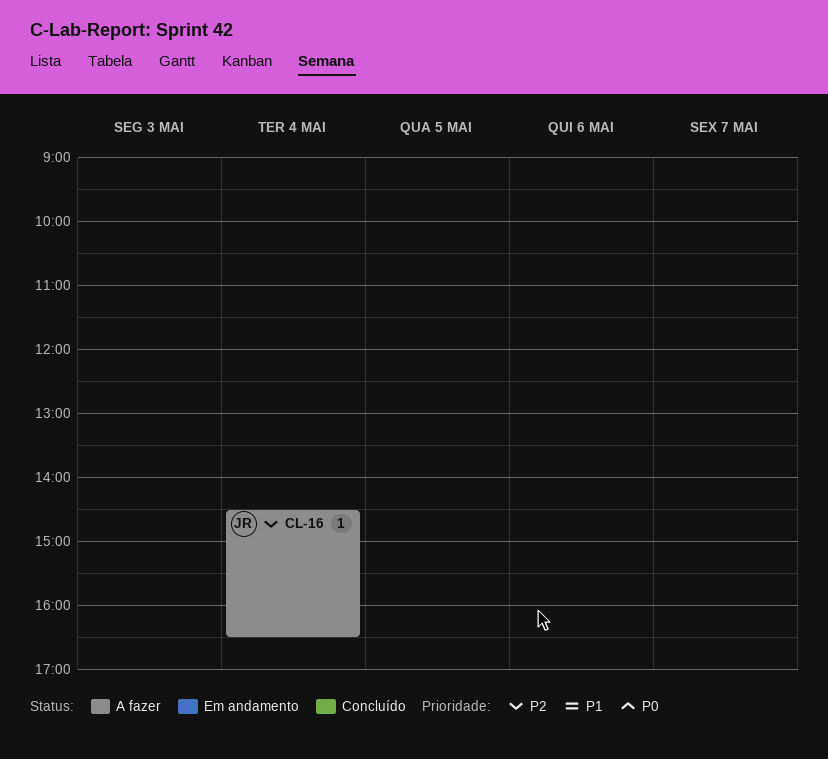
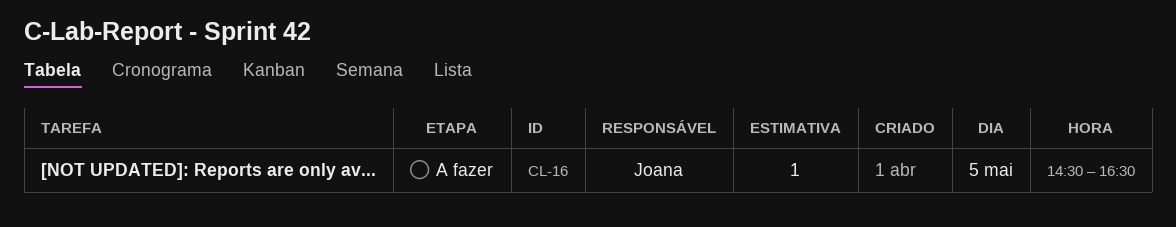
CL-16, day: May 4 -> May 5

